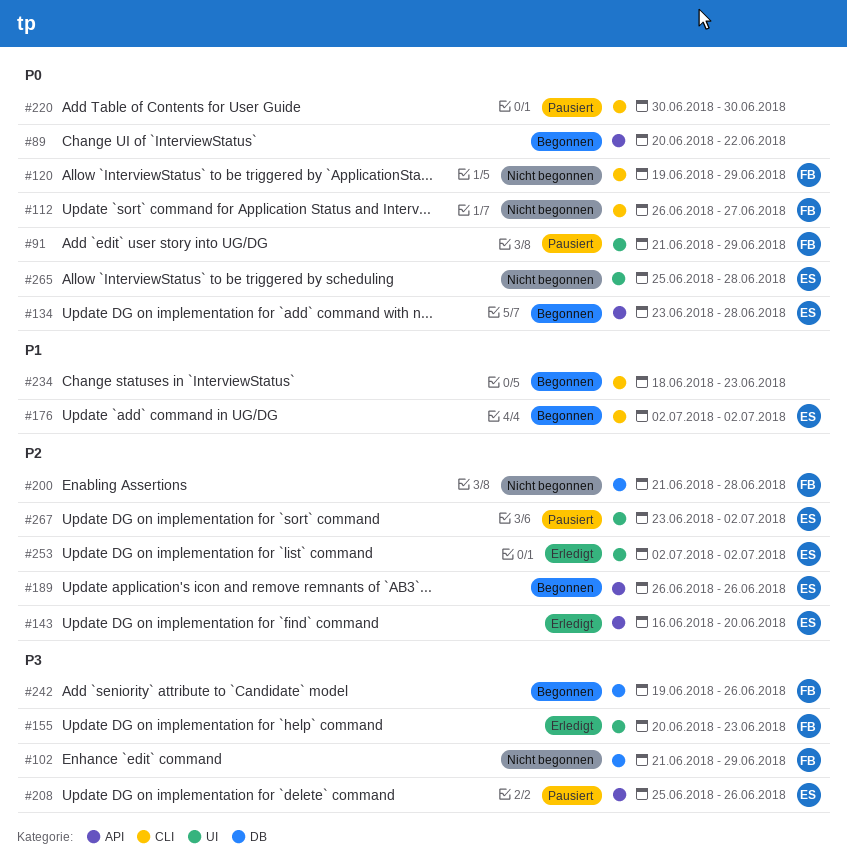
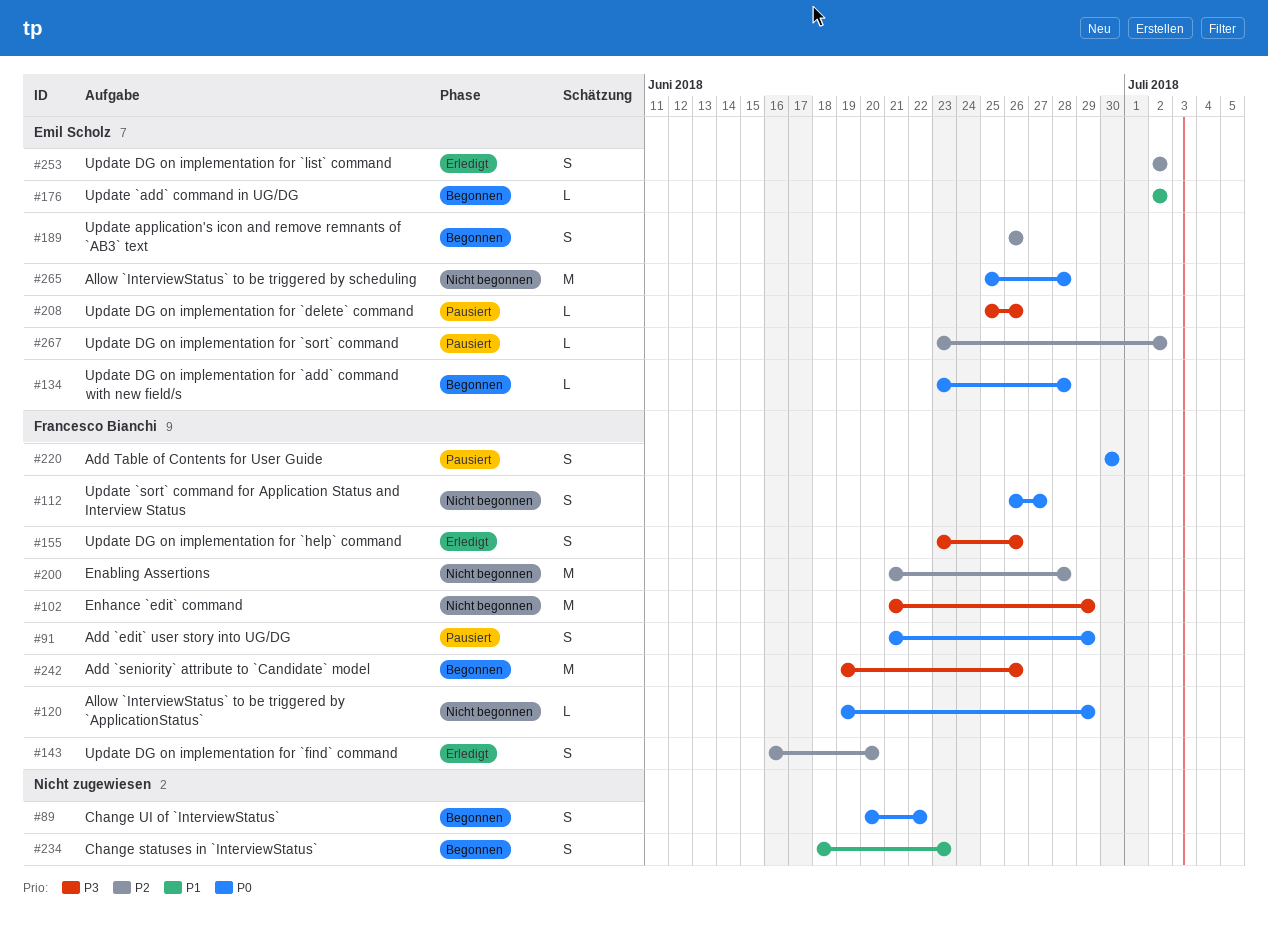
#143, owner: Emil Scholz -> Francesco Bianchi
#155, start: Jun 20 -> Jun 23
#155, due: Jun 23 -> Jun 26
#220, owner: none -> Francesco Bianchi

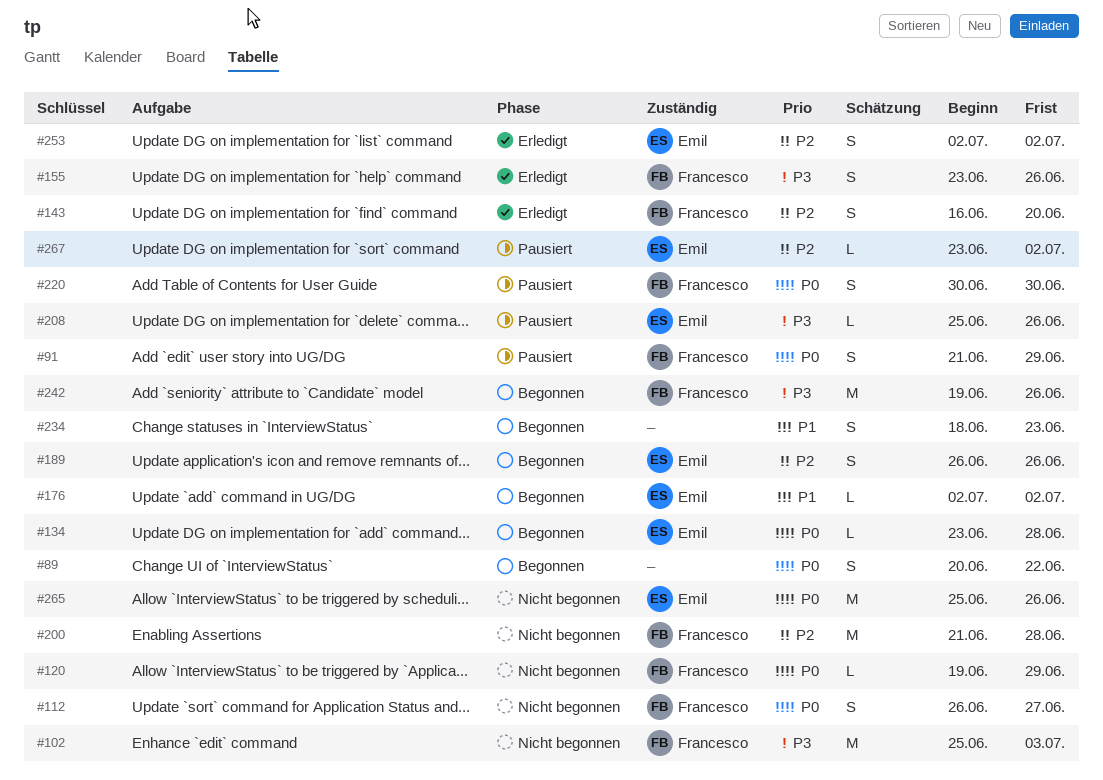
#102, start: Jun 21 -> Jun 25
#102, due: Jun 29 -> Jul 3
#265, due: Jun 28 -> Jun 26

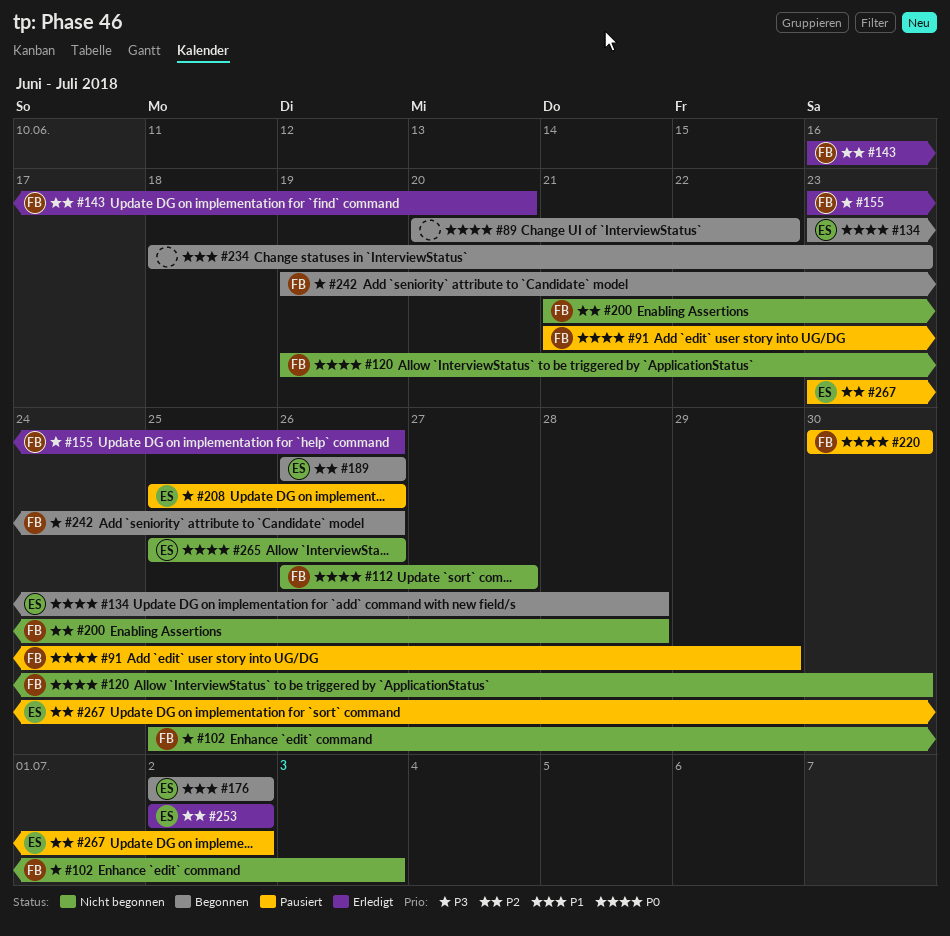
#120, due: Jun 29 -> Jun 30

